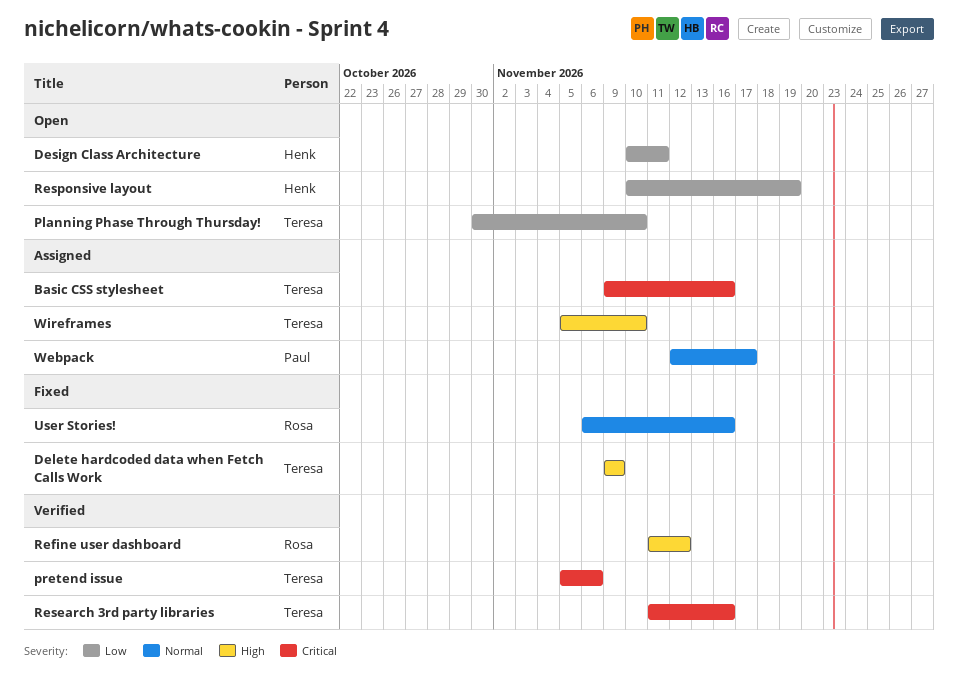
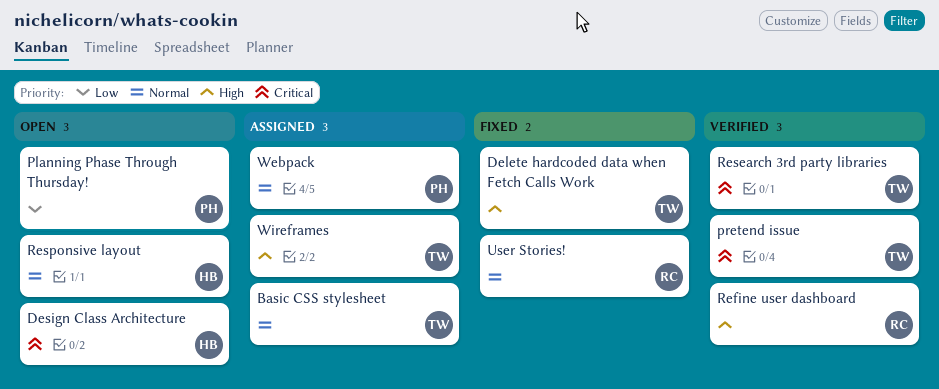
Basic CSS stylesheet, priority: Critical -> Normal
Design Class Architecture, priority: Low -> Critical
Planning Phase Through Thursday!, owner: Teresa -> Paul
Responsive layout, priority: Low -> Normal

